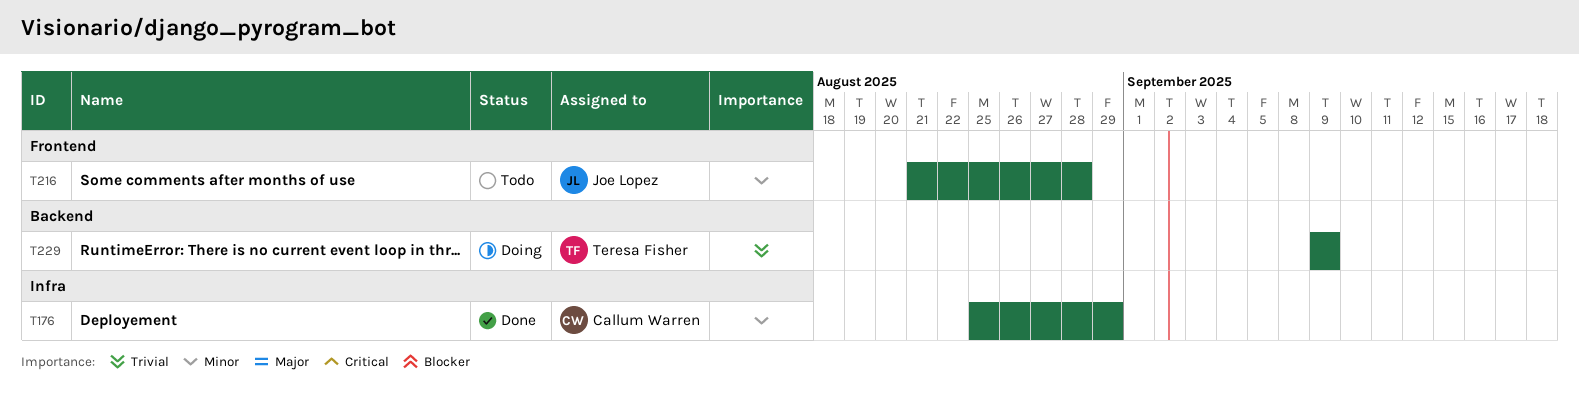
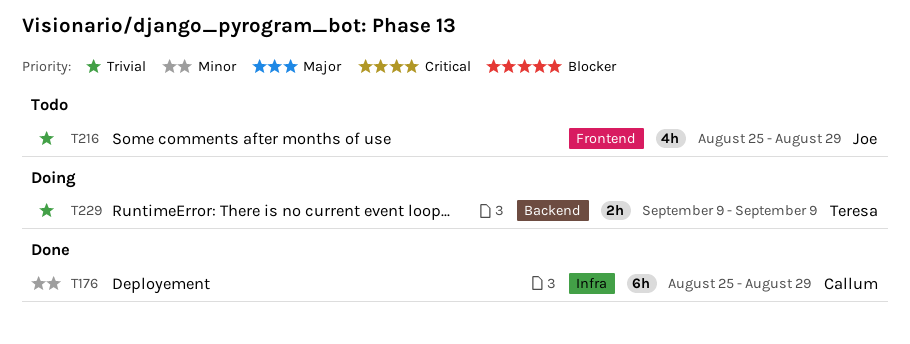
T216, priority: Minor -> Trivial
T216, start: Aug 21 -> Aug 25
T216, due: Aug 28 -> Aug 29

